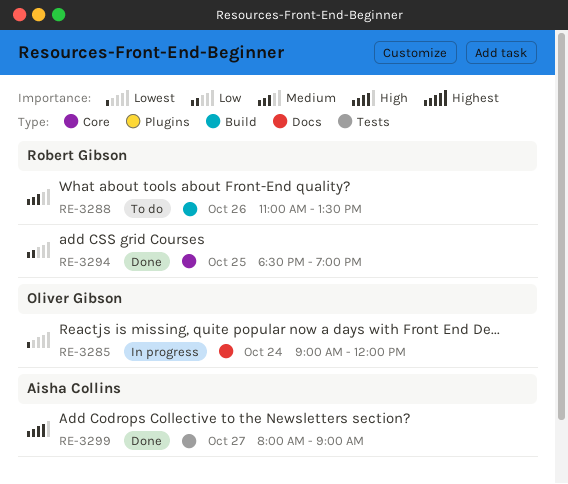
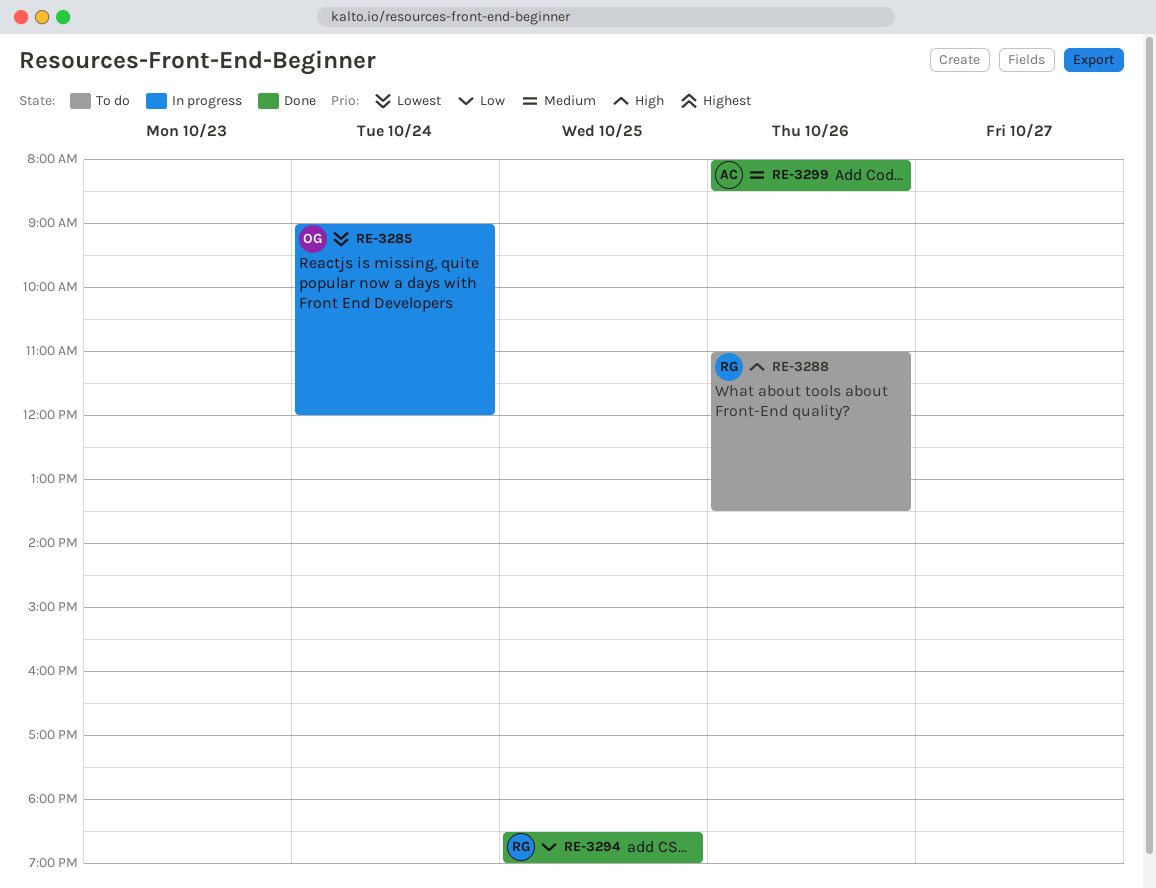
RE-3288, priority: Medium -> High
RE-3299, priority: High -> Medium
RE-3299, day: Oct 27 -> Oct 26
RE-3299, ends: 09:00 -> 08:30

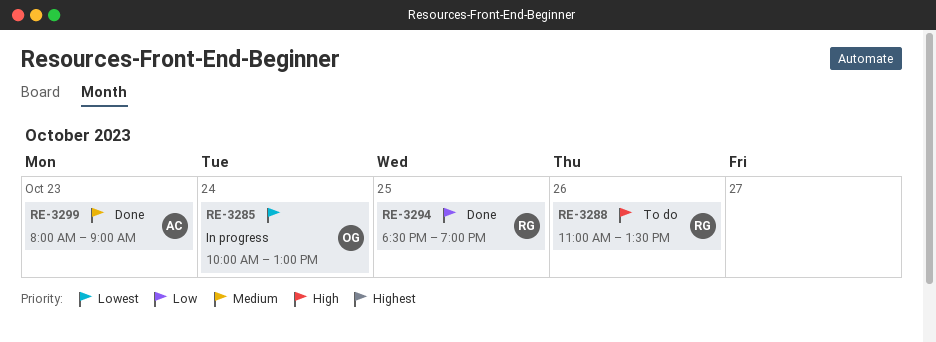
RE-3285, begins: 09:00 -> 10:00
RE-3285, ends: 12:00 -> 13:00
RE-3299, day: Oct 26 -> Oct 23
RE-3299, ends: 08:30 -> 09:00

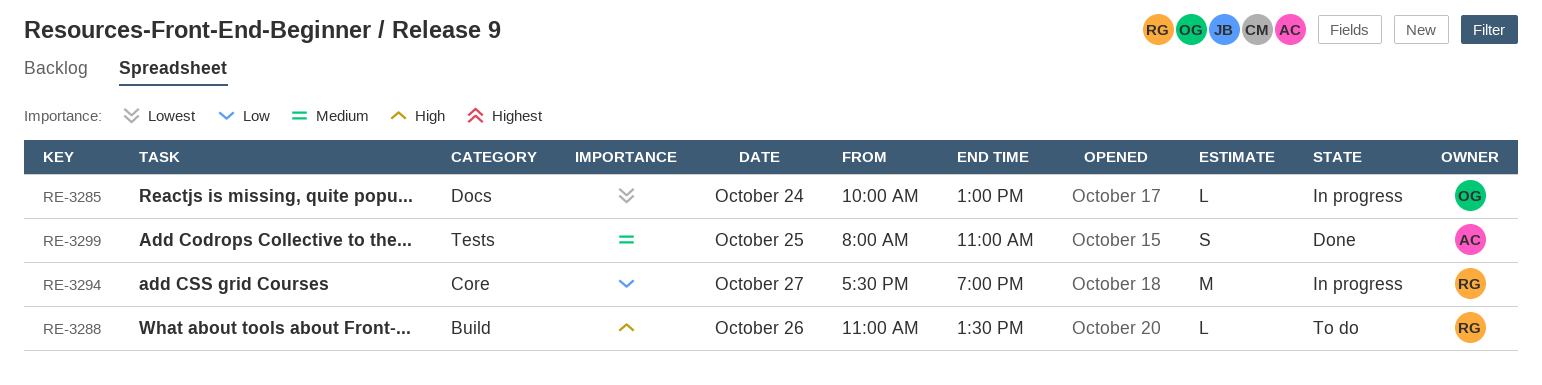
RE-3294, status: Done -> In progress
RE-3294, day: Oct 25 -> Oct 27
RE-3294, begins: 18:30 -> 17:30
RE-3299, day: Oct 23 -> Oct 25
RE-3299, ends: 09:00 -> 11:00

